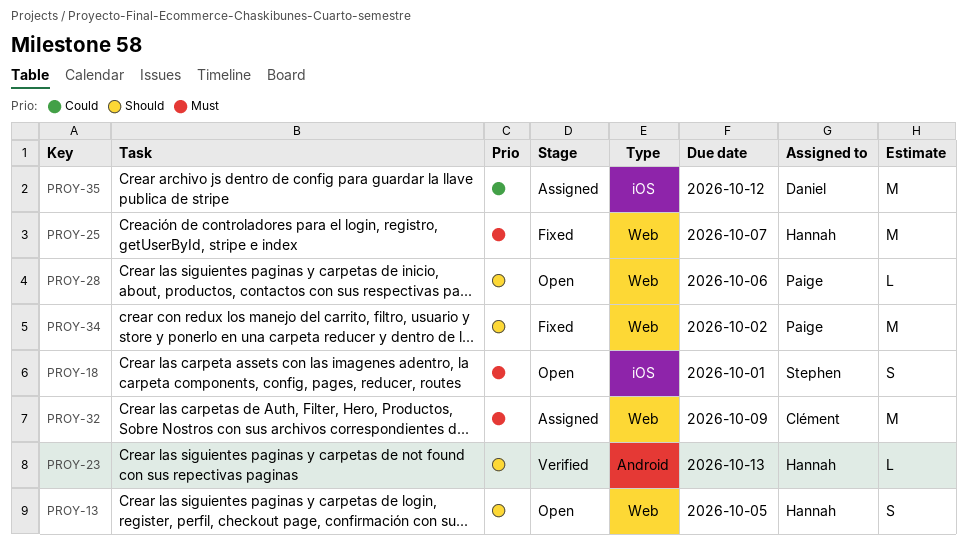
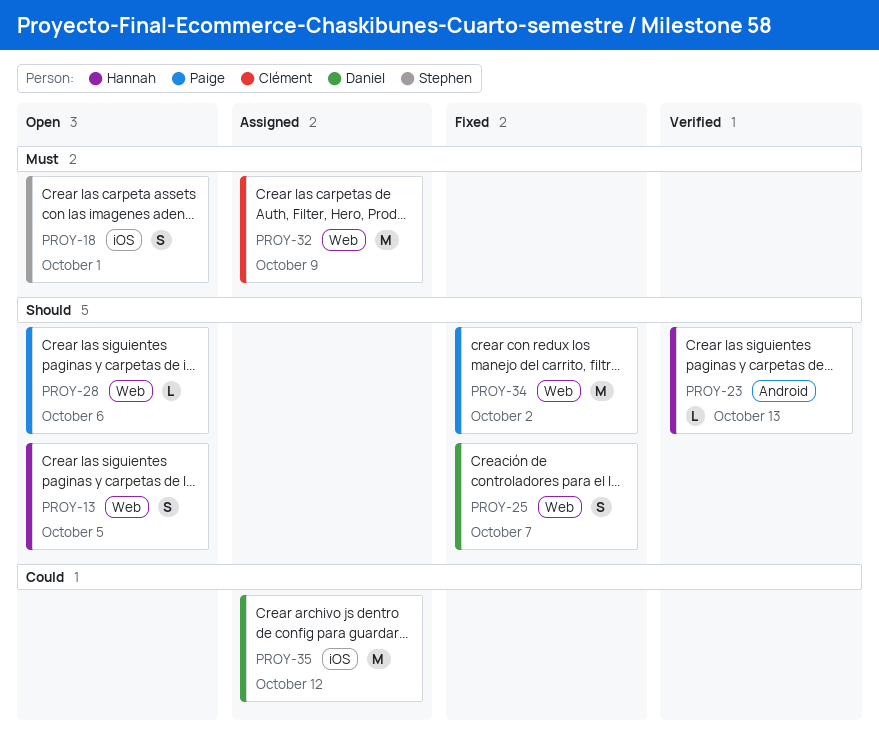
PROY-25, owner: Hannah -> Daniel
PROY-25, priority: Must -> Should
PROY-25, estimate: M -> S

